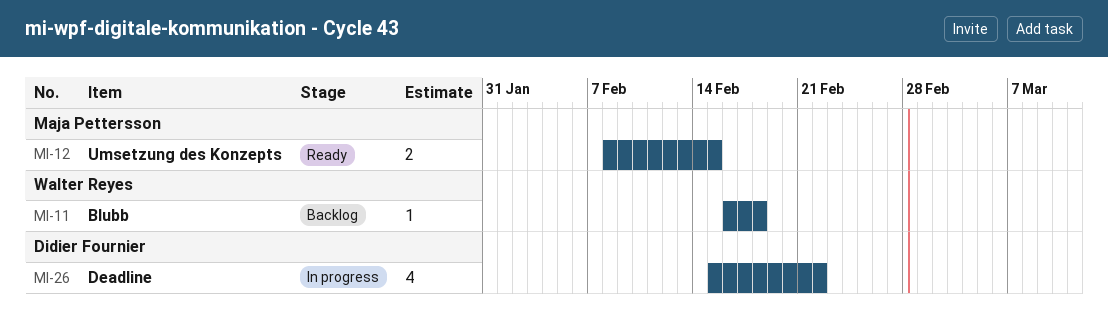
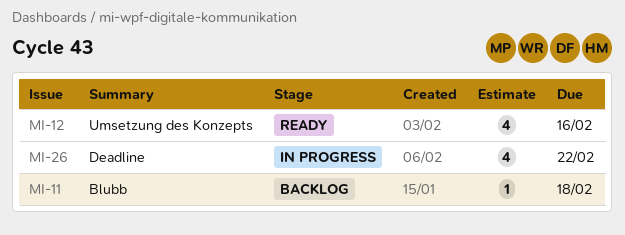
MI-12, estimate: 2 -> 4
MI-12, due: Feb 15 -> Feb 16

